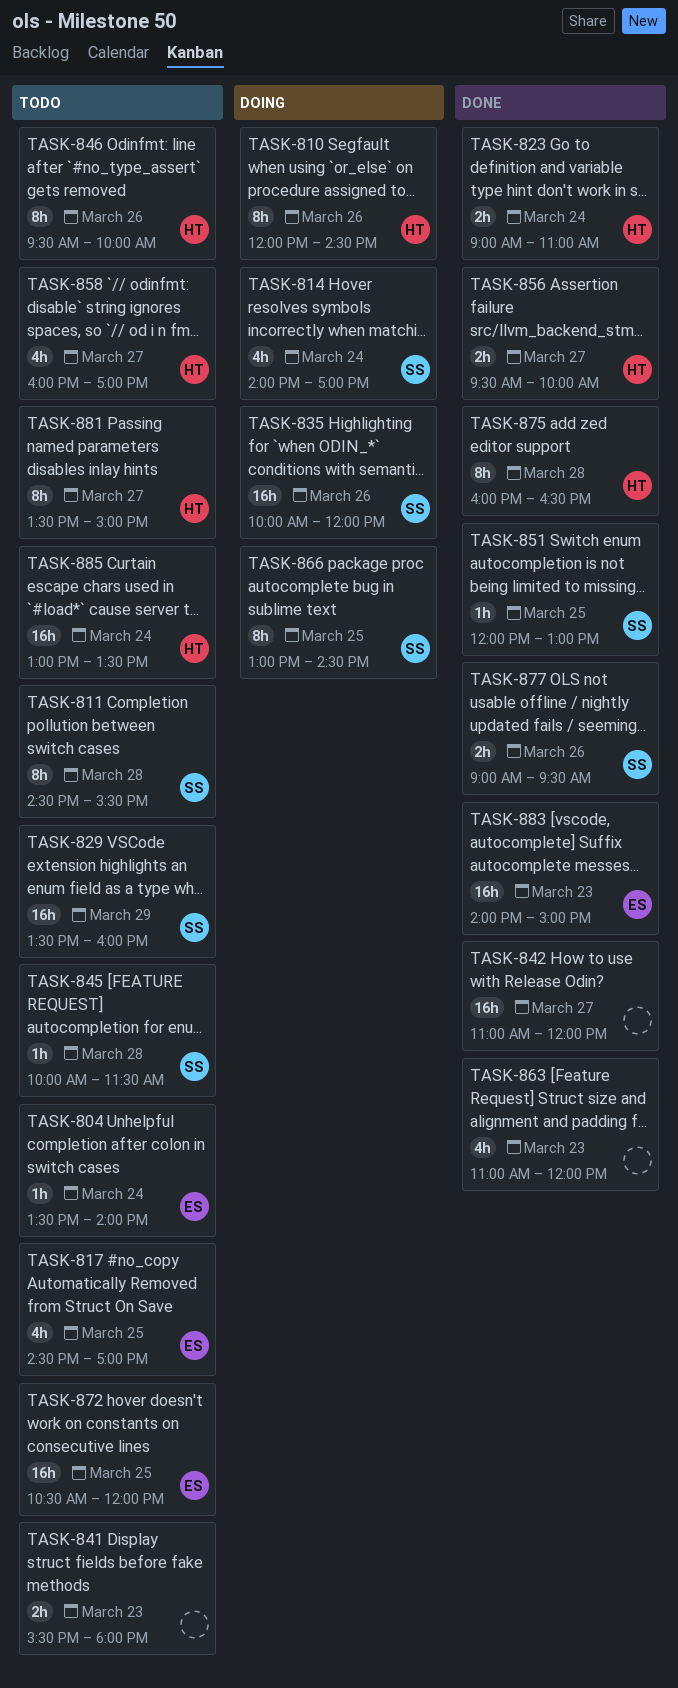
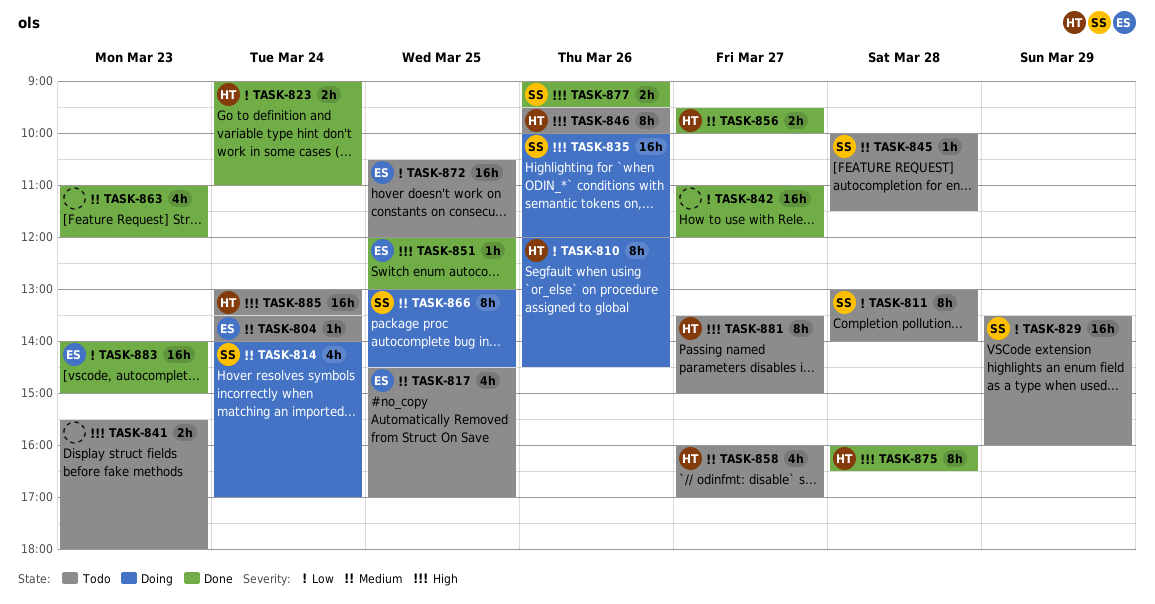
TASK-811, begins: 14:30 -> 13:00
TASK-811, ends: 15:30 -> 14:00
TASK-851, owner: SS -> ES

